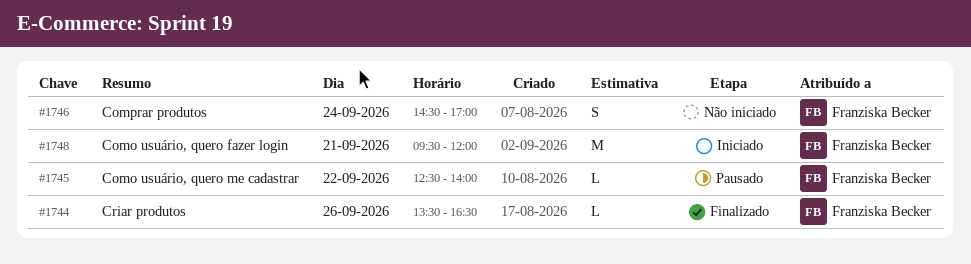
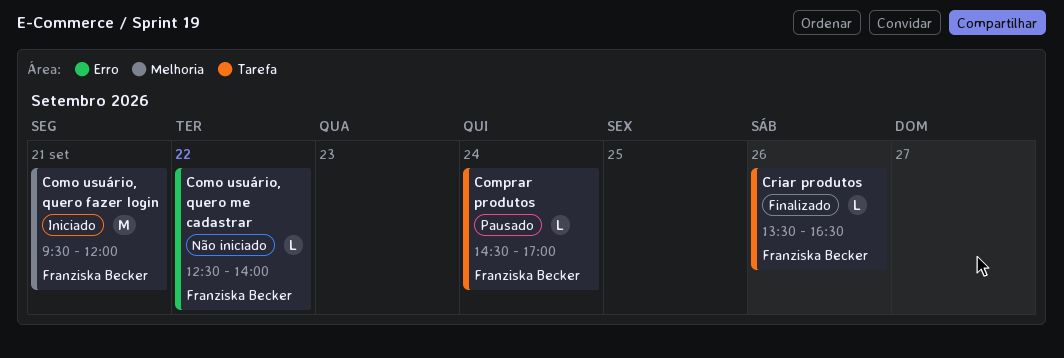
Como usuário, quero me cadastrar, status: Pausado -> Não iniciado
Comprar produtos, status: Não iniciado -> Pausado
Comprar produtos, estimate: S -> L

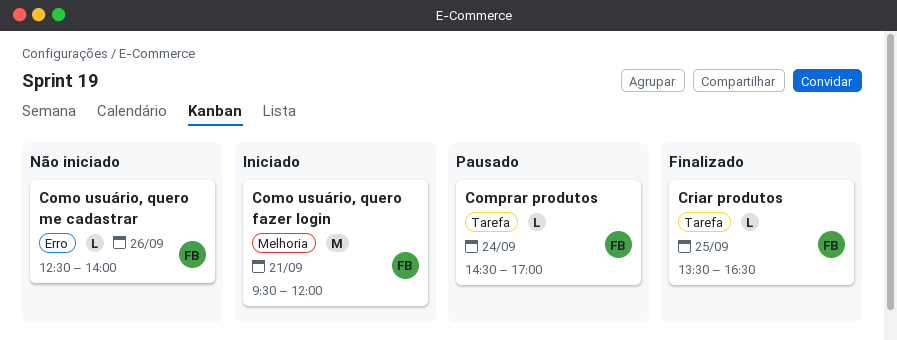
Como usuário, quero me cadastrar, day: Sep 22 -> Sep 26
Criar produtos, day: Sep 26 -> Sep 25

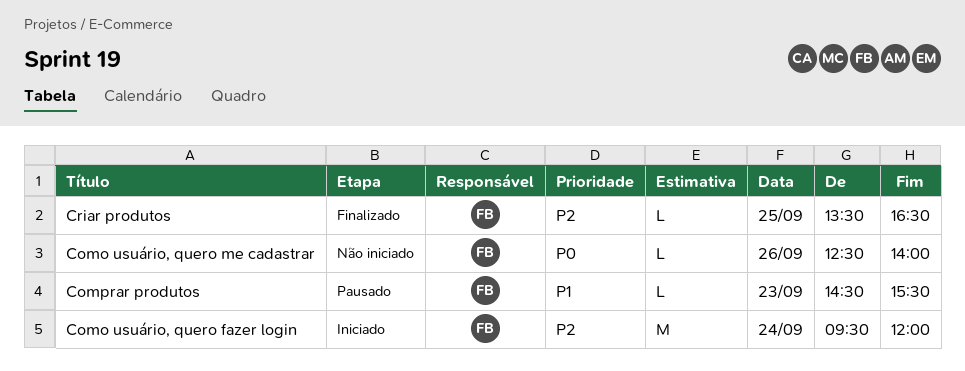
Como usuário, quero fazer login, day: Sep 21 -> Sep 24
Comprar produtos, day: Sep 24 -> Sep 23
Comprar produtos, ends: 17:00 -> 15:30

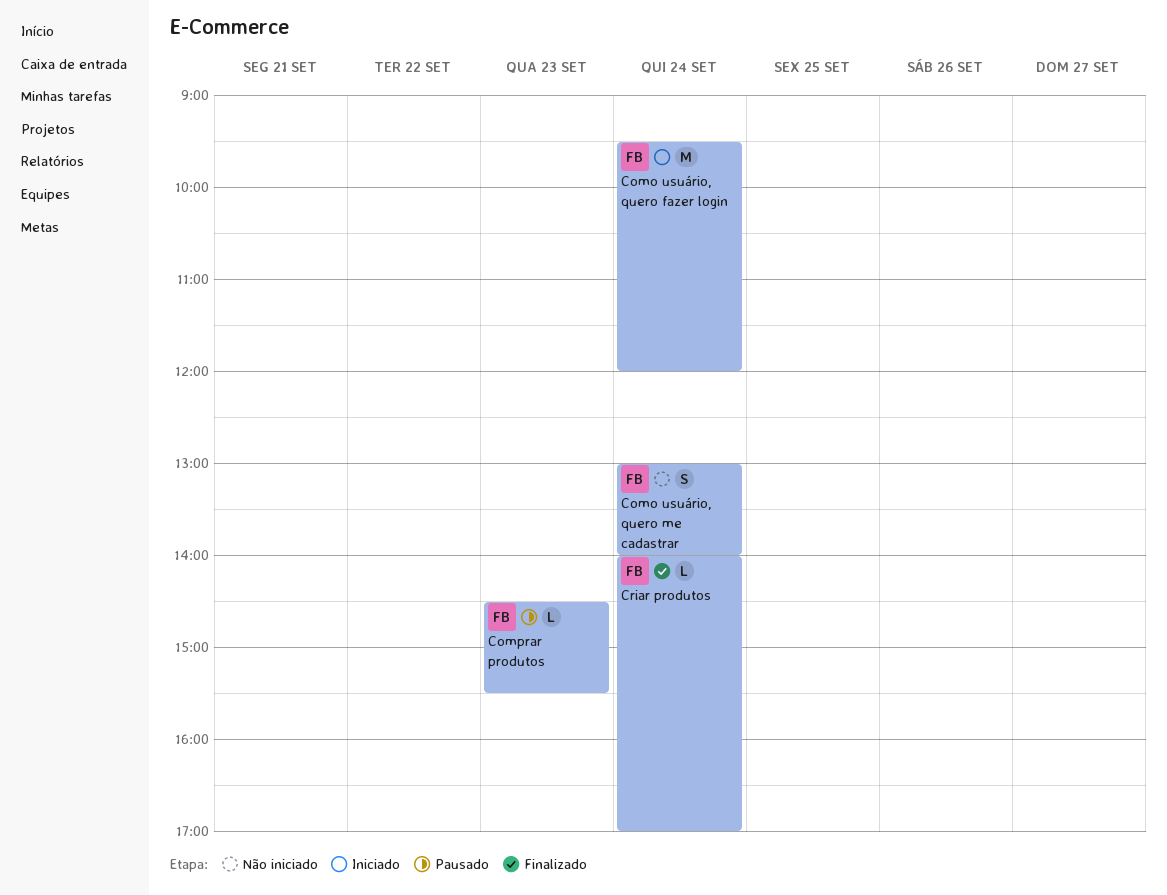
Como usuário, quero me cadastrar, estimate: L -> S
Como usuário, quero me cadastrar, day: Sep 26 -> Sep 24
Como usuário, quero me cadastrar, begins: 12:30 -> 13:00
Criar produtos, day: Sep 25 -> Sep 24
Criar produtos, begins: 13:30 -> 14:00
Criar produtos, ends: 16:30 -> 17:00

